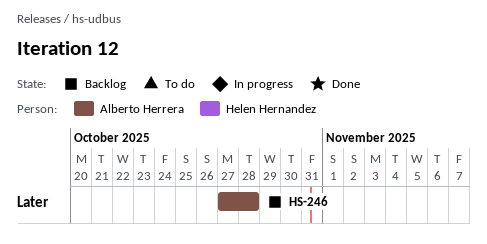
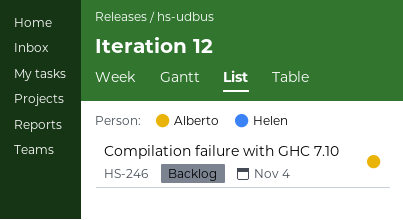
HS-246, due: Oct 28 -> Nov 4

